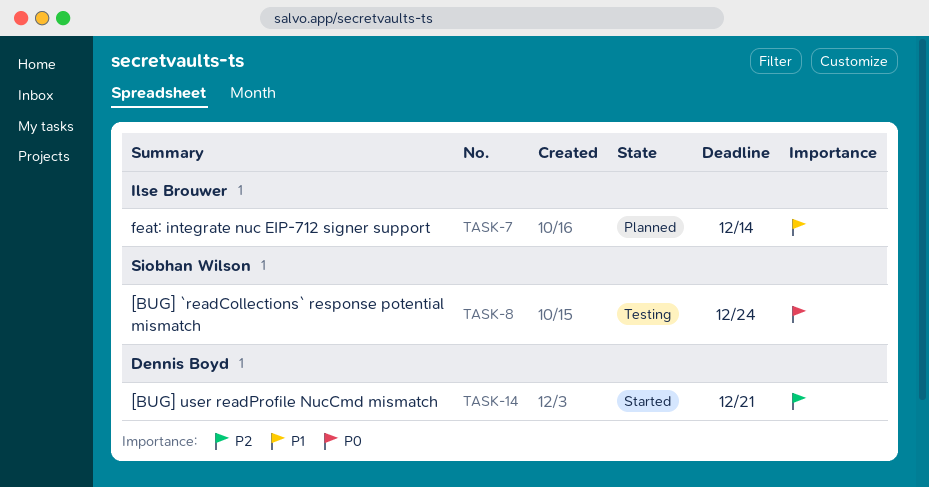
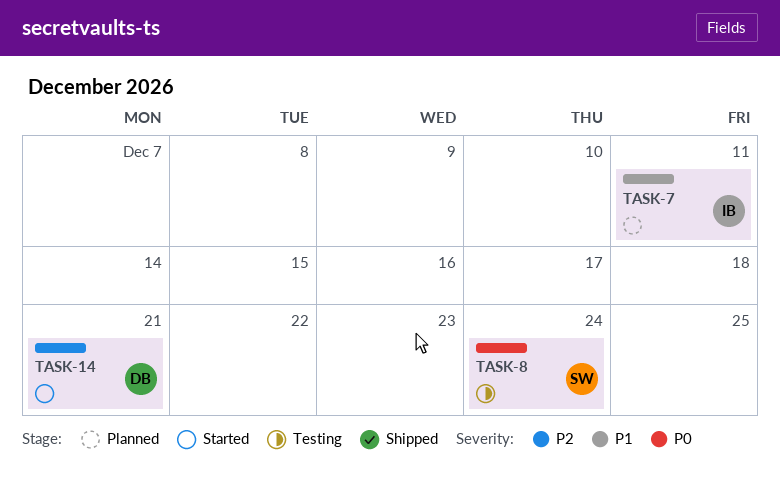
TASK-7, due: Dec 14 -> Dec 11

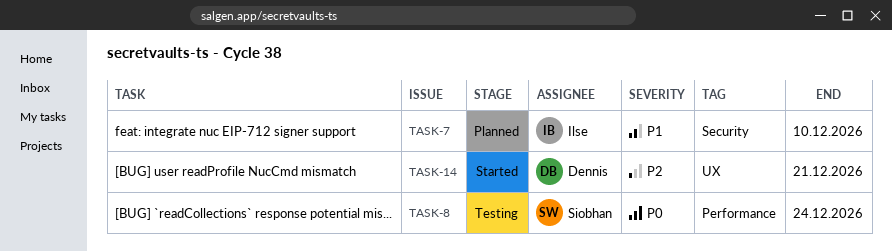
TASK-7, due: Dec 11 -> Dec 10

